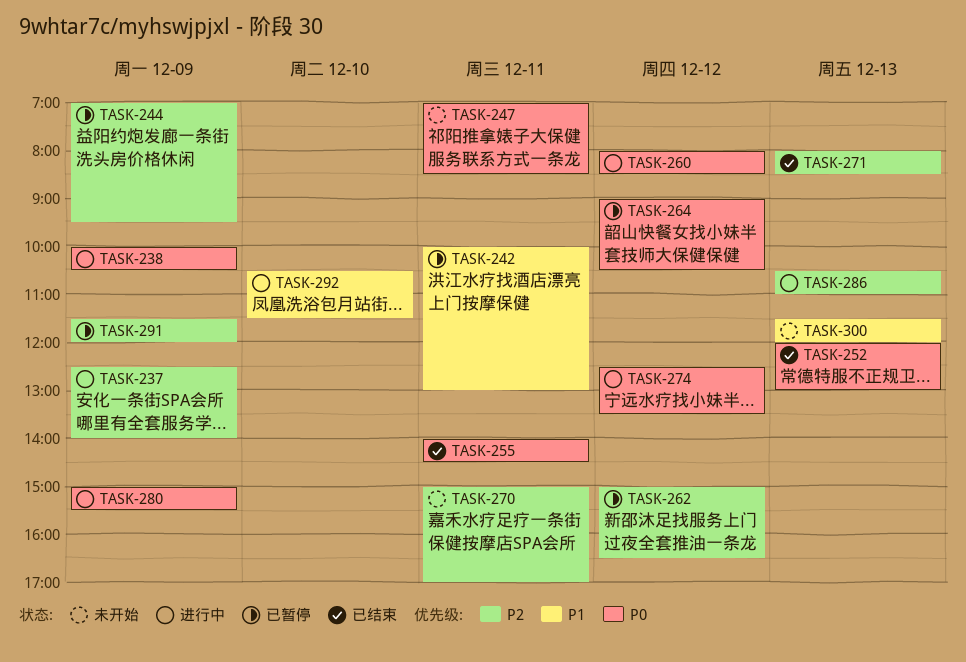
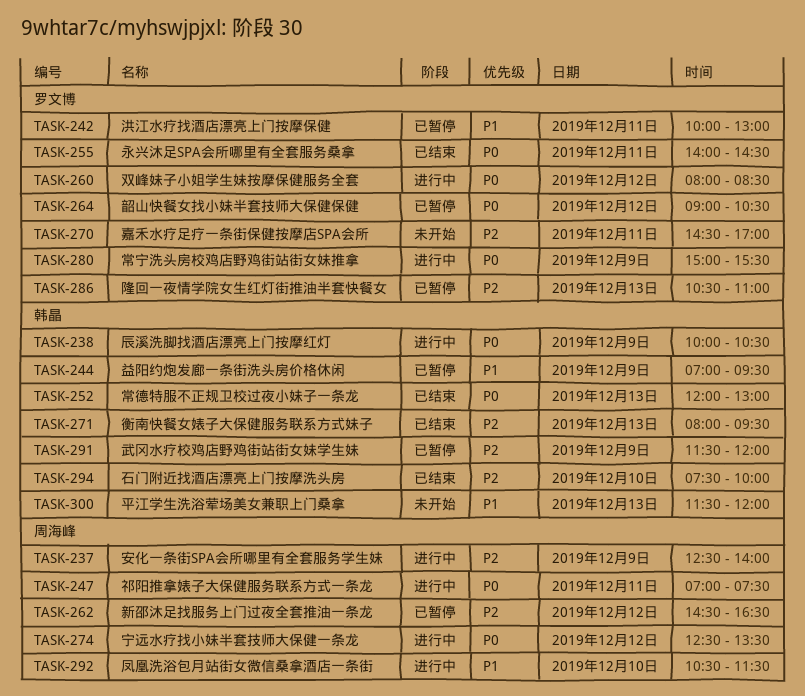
TASK-244, priority: P2 -> P1
TASK-247, status: 未开始 -> 进行中
TASK-247, ends: 08:30 -> 07:30
TASK-262, begins: 15:00 -> 14:30
TASK-270, begins: 15:00 -> 14:30
TASK-271, ends: 08:30 -> 09:30
TASK-286, status: 进行中 -> 已暂停
TASK-294: none -> present

